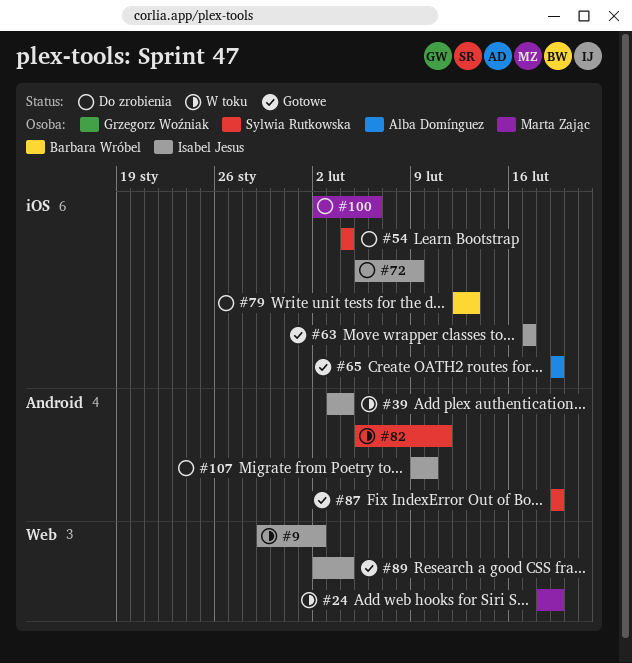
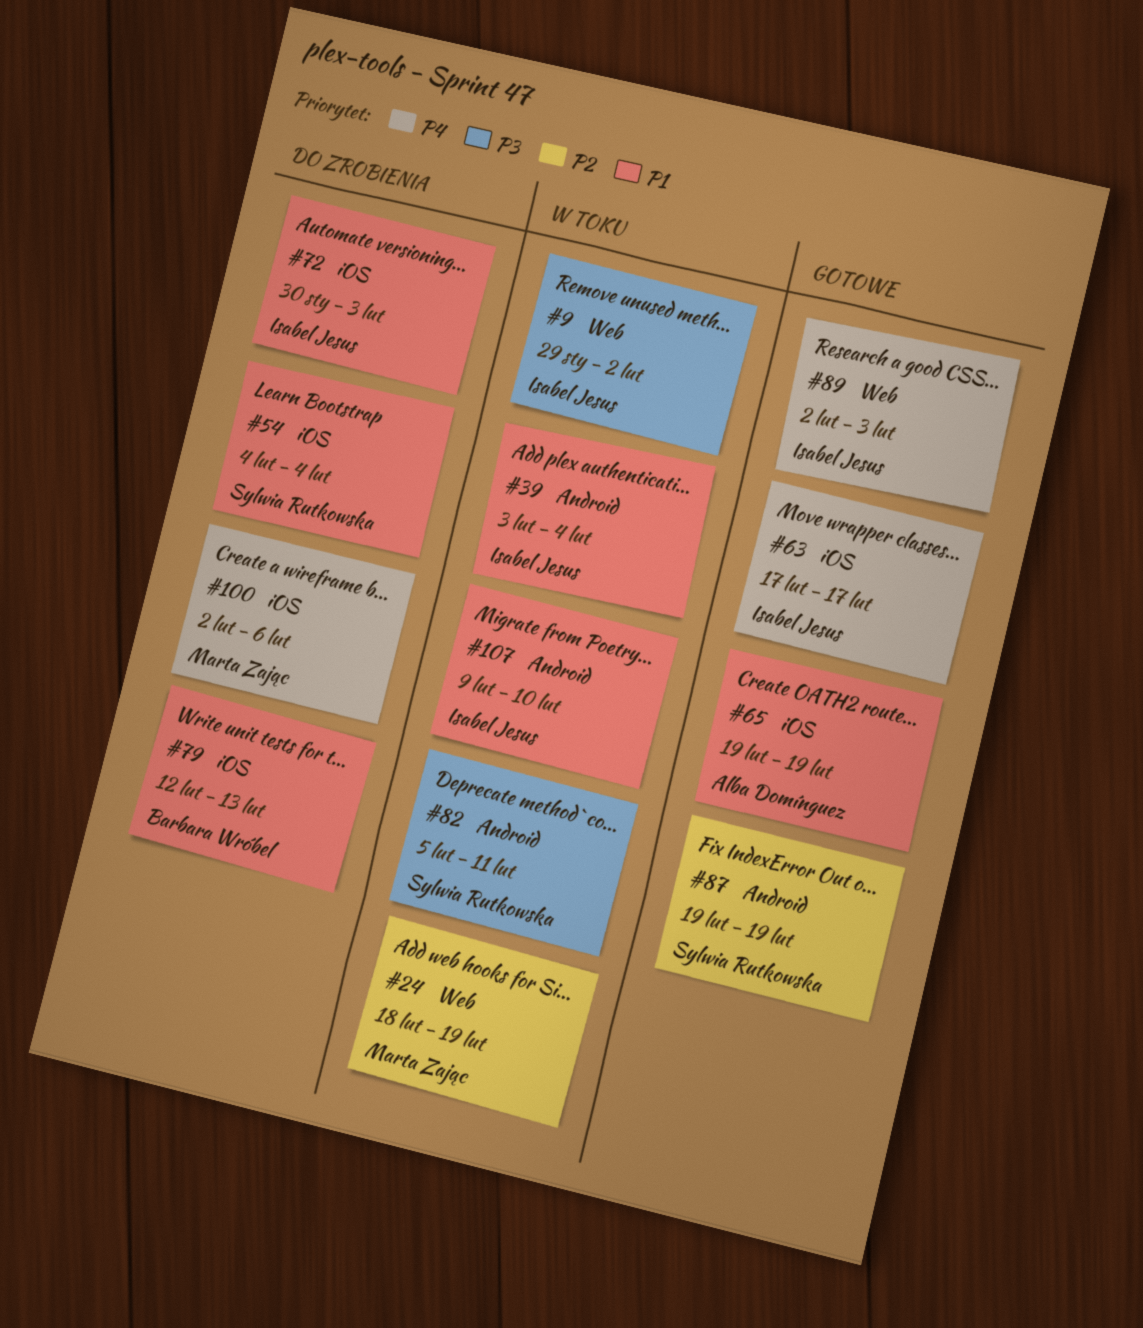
#72, start: Feb 5 -> Jan 30
#72, due: Feb 9 -> Feb 3
#89, due: Feb 4 -> Feb 3
#107, status: Do zrobienia -> W toku

